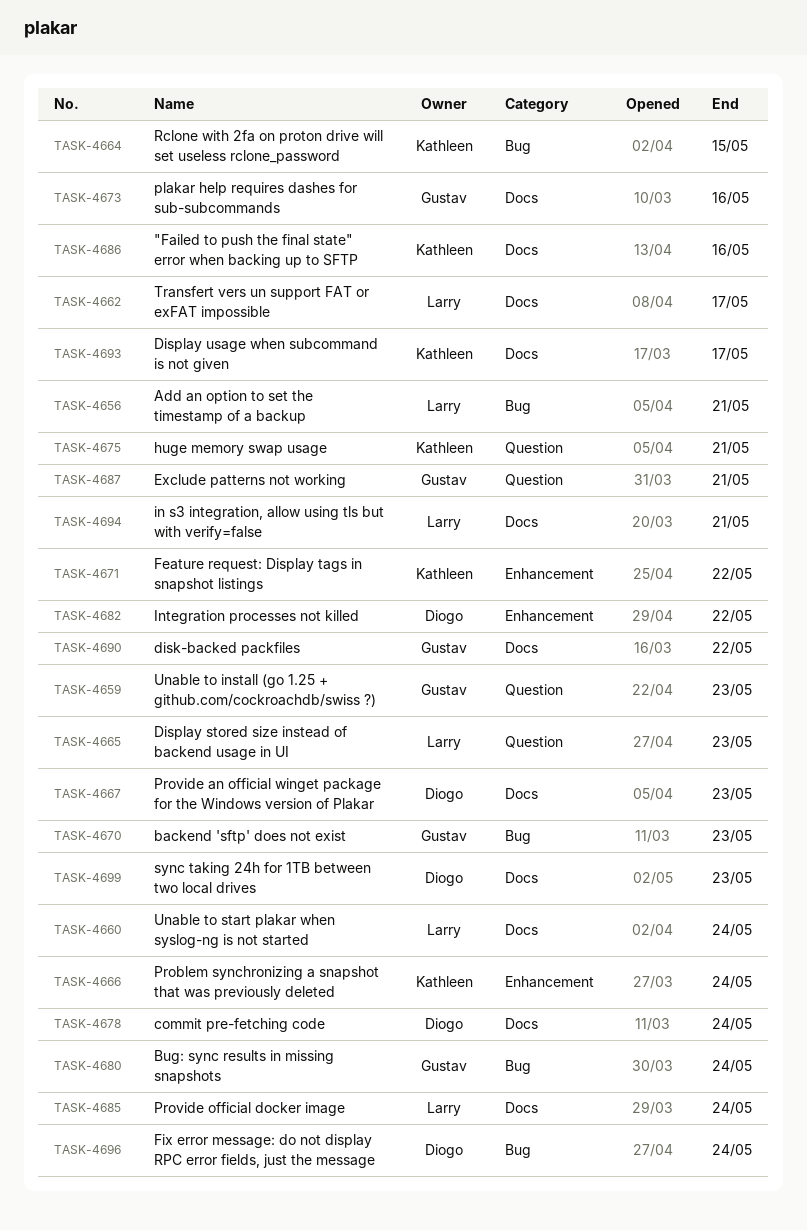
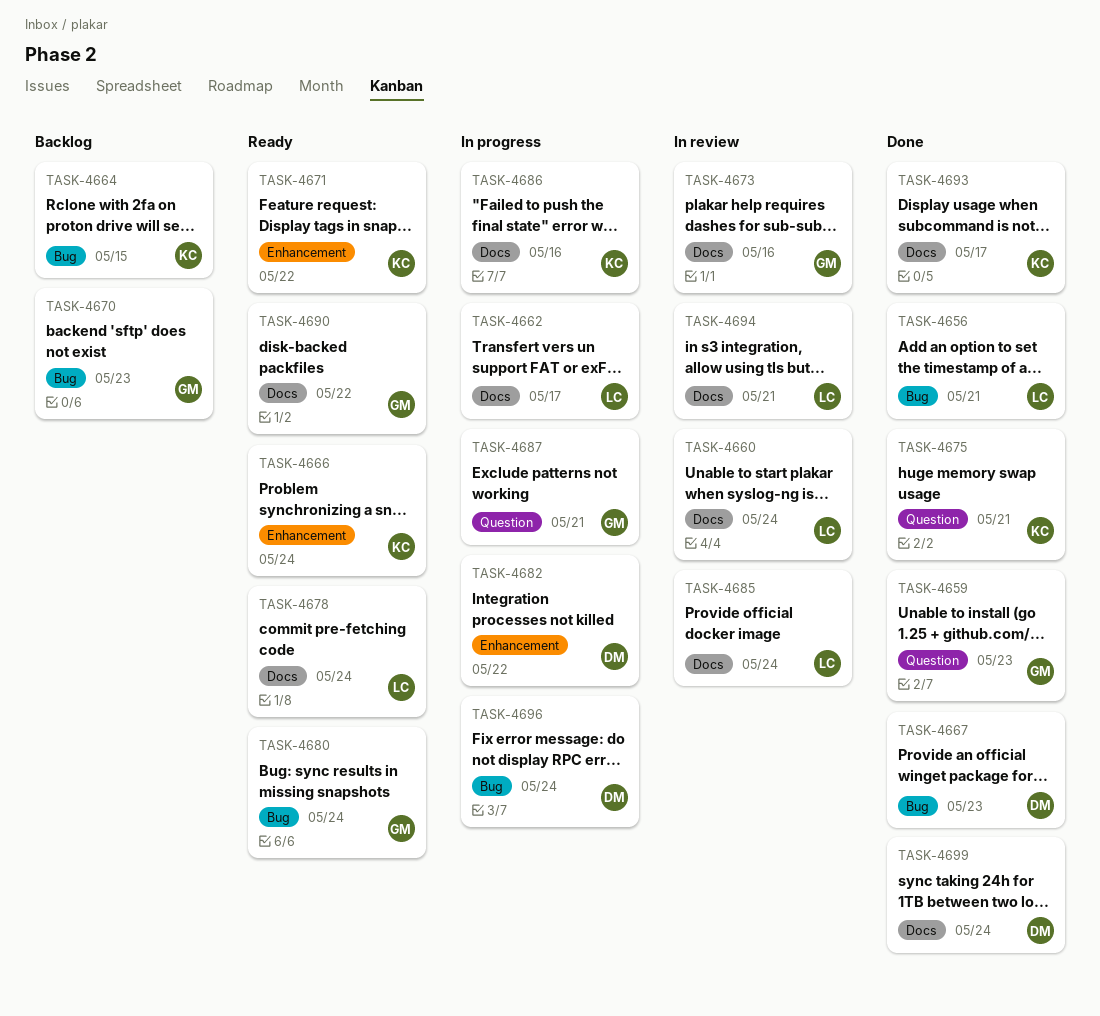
TASK-4665: present -> none
TASK-4667, label: Docs -> Bug
TASK-4678, owner: Diogo -> Larry
TASK-4699, due: May 23 -> May 24

